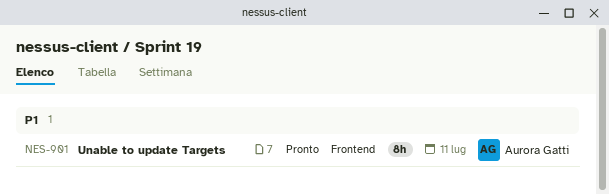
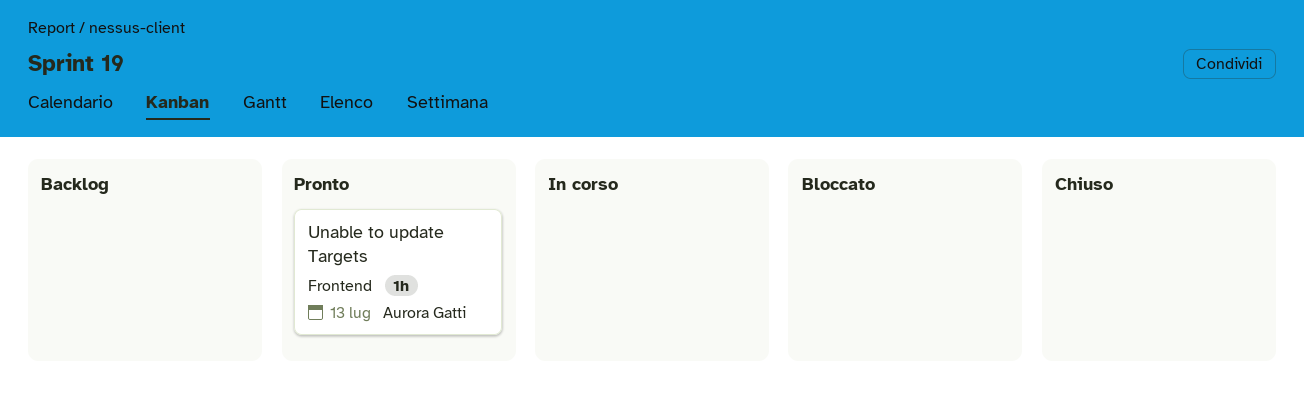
Unable to update Targets, estimate: 8h -> 1h
Unable to update Targets, due: Jul 11 -> Jul 13

